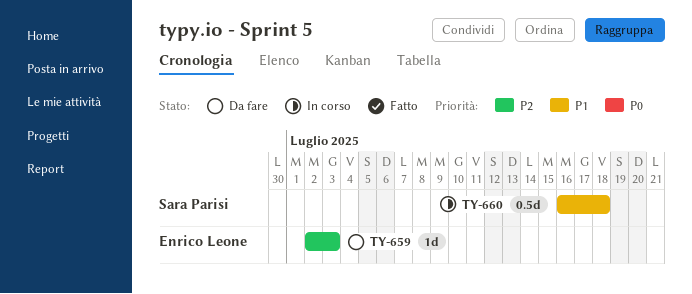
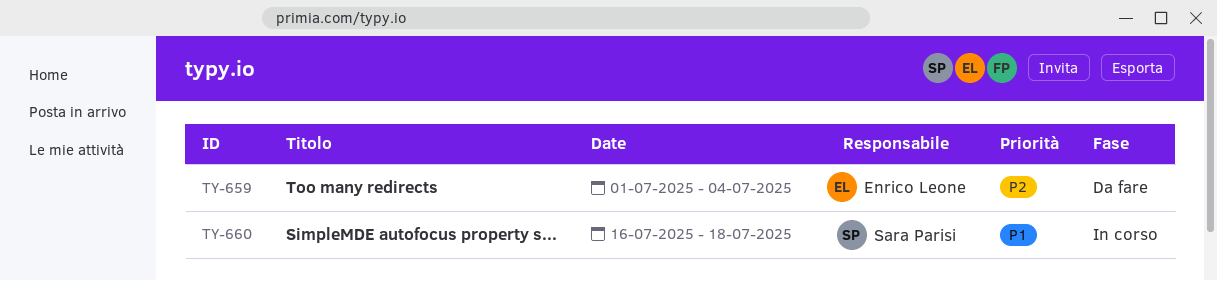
TY-659, start: Jul 2 -> Jul 1
TY-659, due: Jul 3 -> Jul 4

